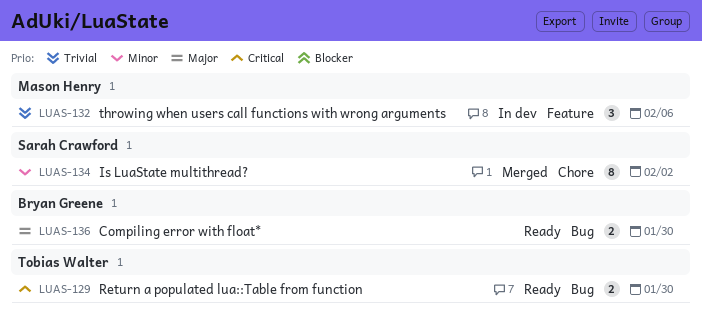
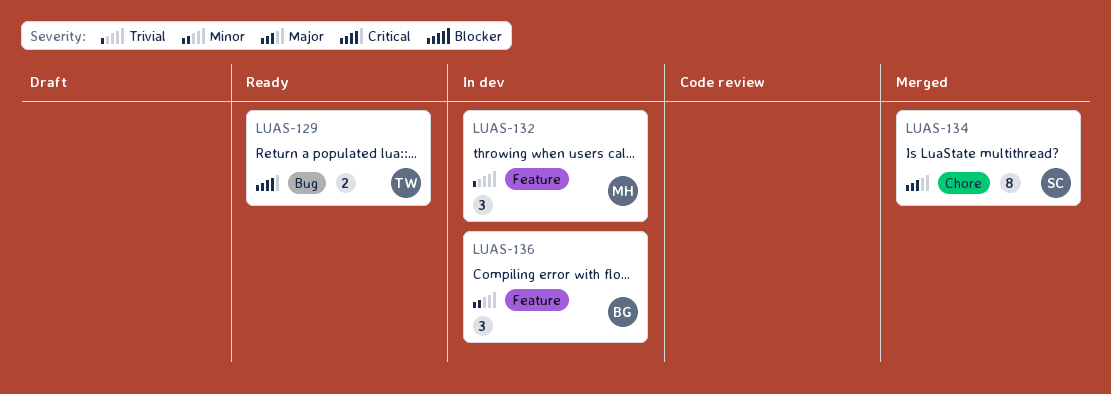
LUAS-134, priority: Minor -> Major
LUAS-136, status: Ready -> In dev
LUAS-136, priority: Major -> Minor
LUAS-136, label: Bug -> Feature
LUAS-136, estimate: 2 -> 3

